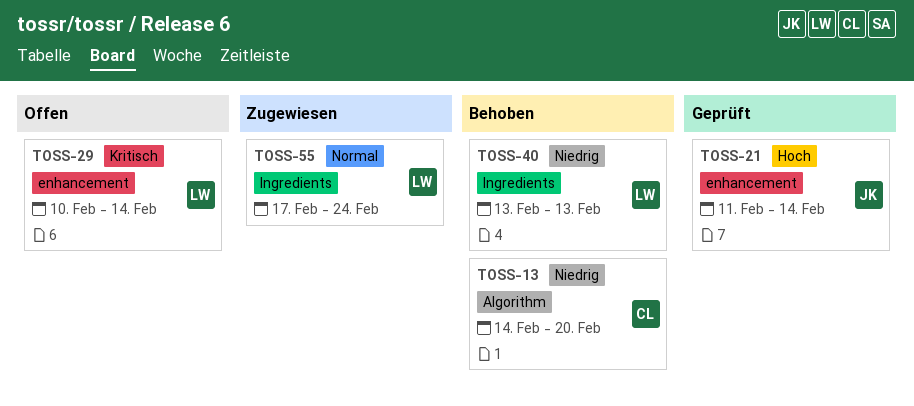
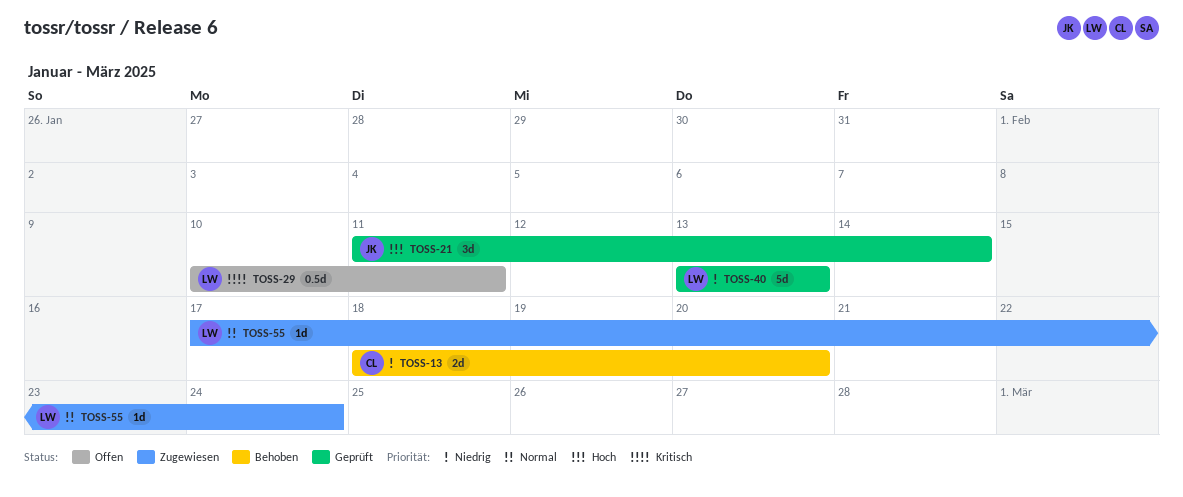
TOSS-13, start: Feb 14 -> Feb 18
TOSS-29, due: Feb 14 -> Feb 11
TOSS-40, status: Behoben -> Geprüft

